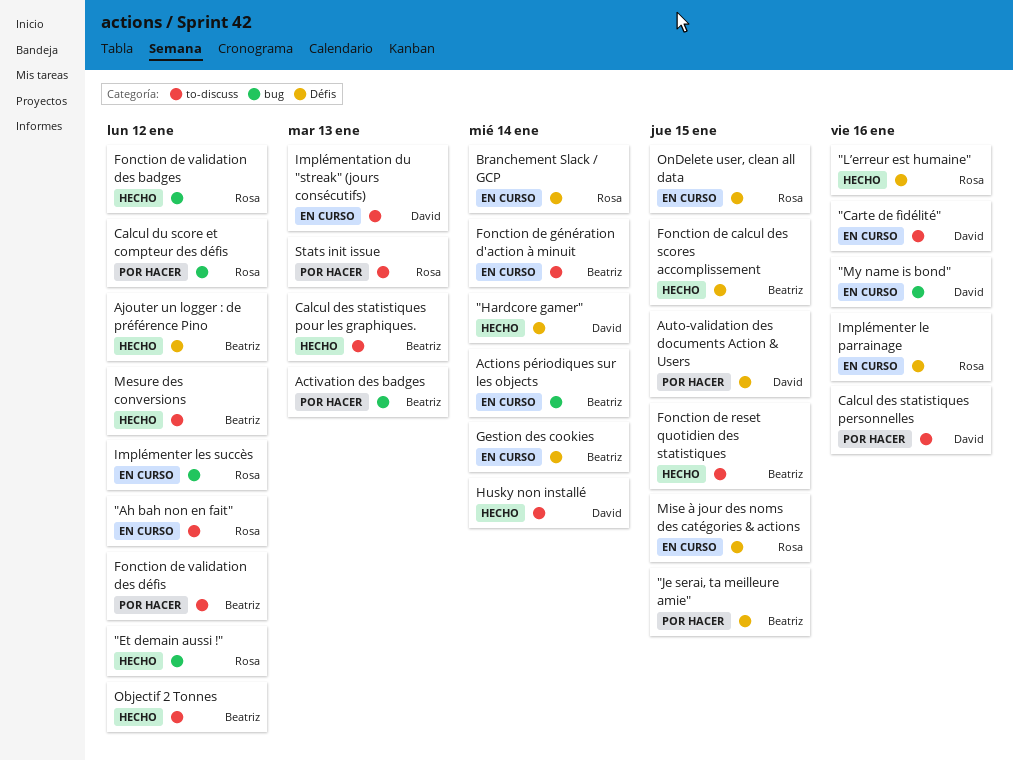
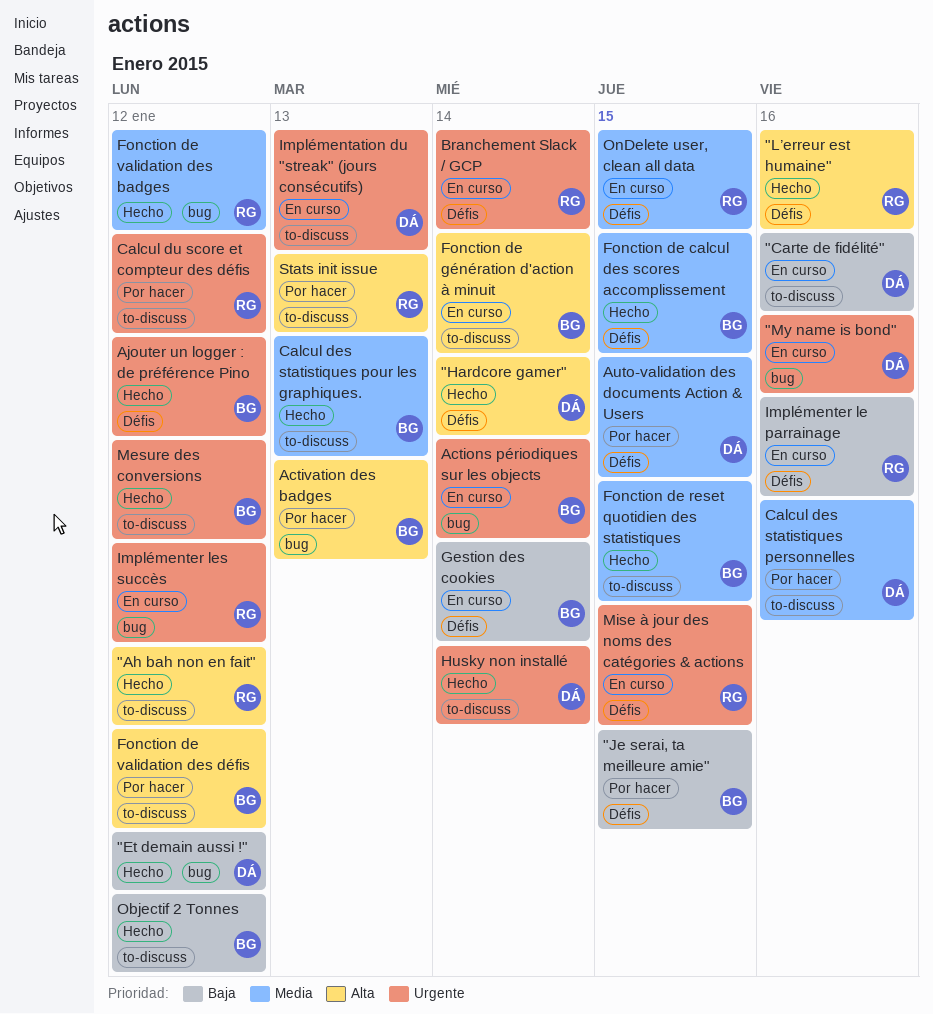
"Ah bah non en fait", status: En curso -> Hecho
"Et demain aussi !", owner: Rosa -> David
Calcul du score et compteur des défis, label: bug -> to-discuss

